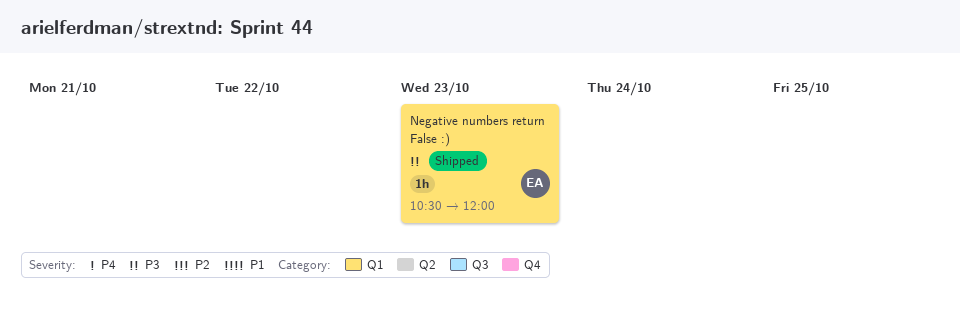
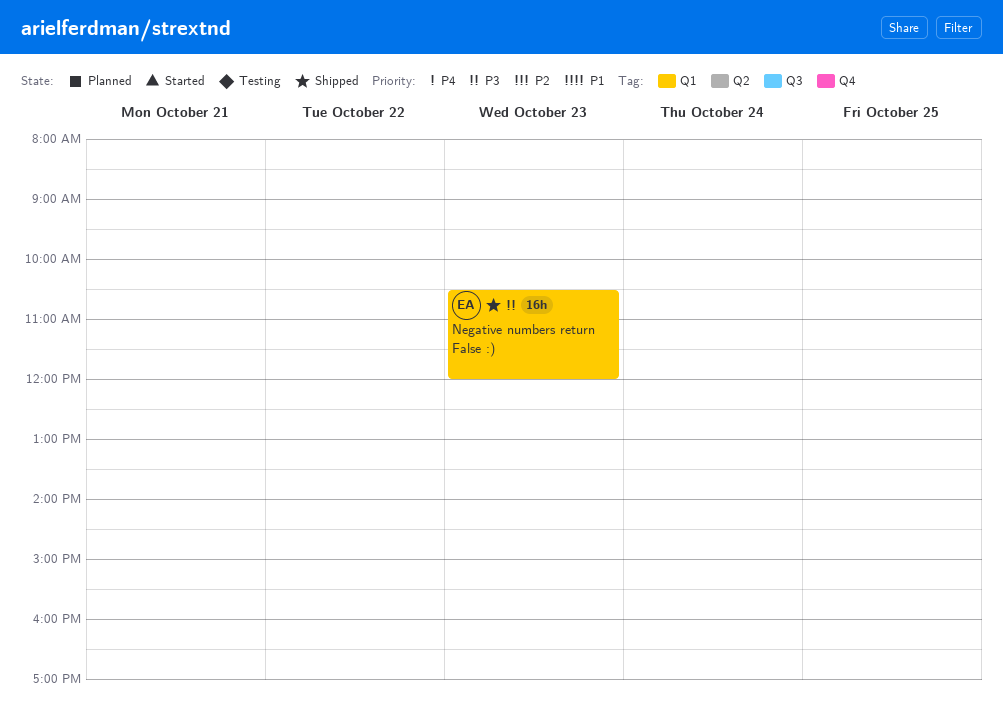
Negative numbers return False :), estimate: 1h -> 16h

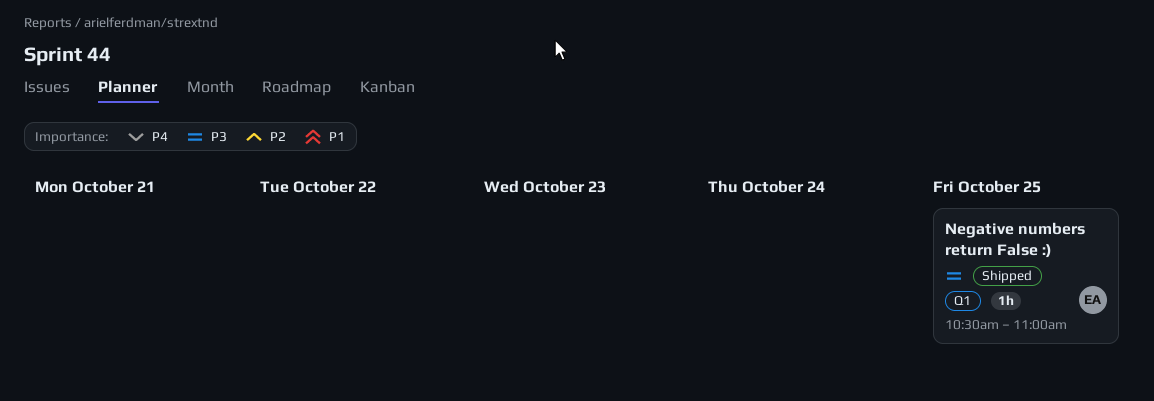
Negative numbers return False :), estimate: 16h -> 1h
Negative numbers return False :), day: Oct 23 -> Oct 25
Negative numbers return False :), ends: 12:00 -> 11:00

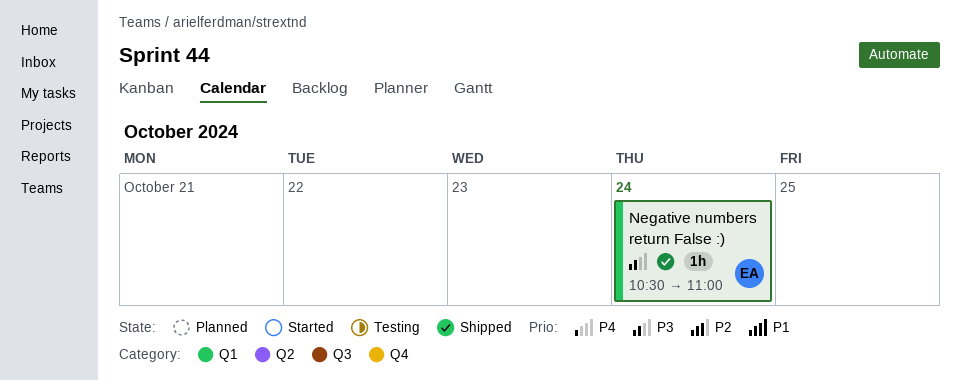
Negative numbers return False :), day: Oct 25 -> Oct 24

